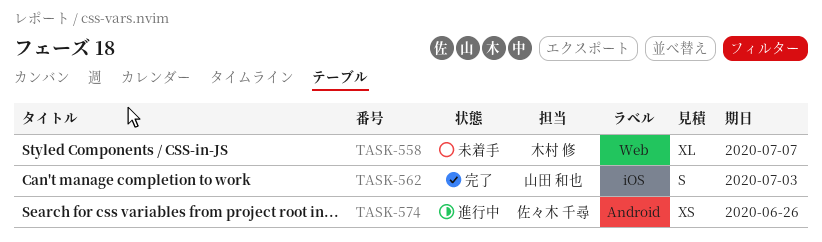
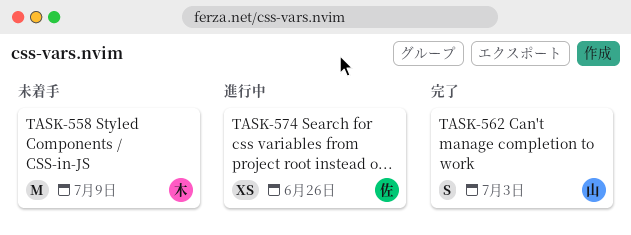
TASK-558, estimate: XL -> M
TASK-558, due: Jul 7 -> Jul 9

